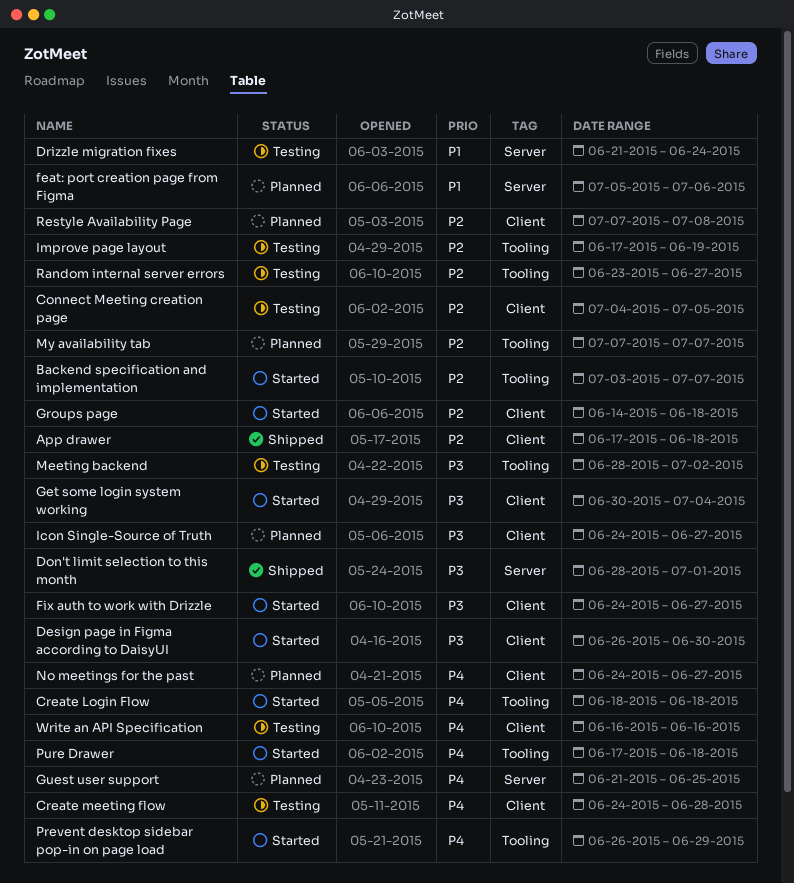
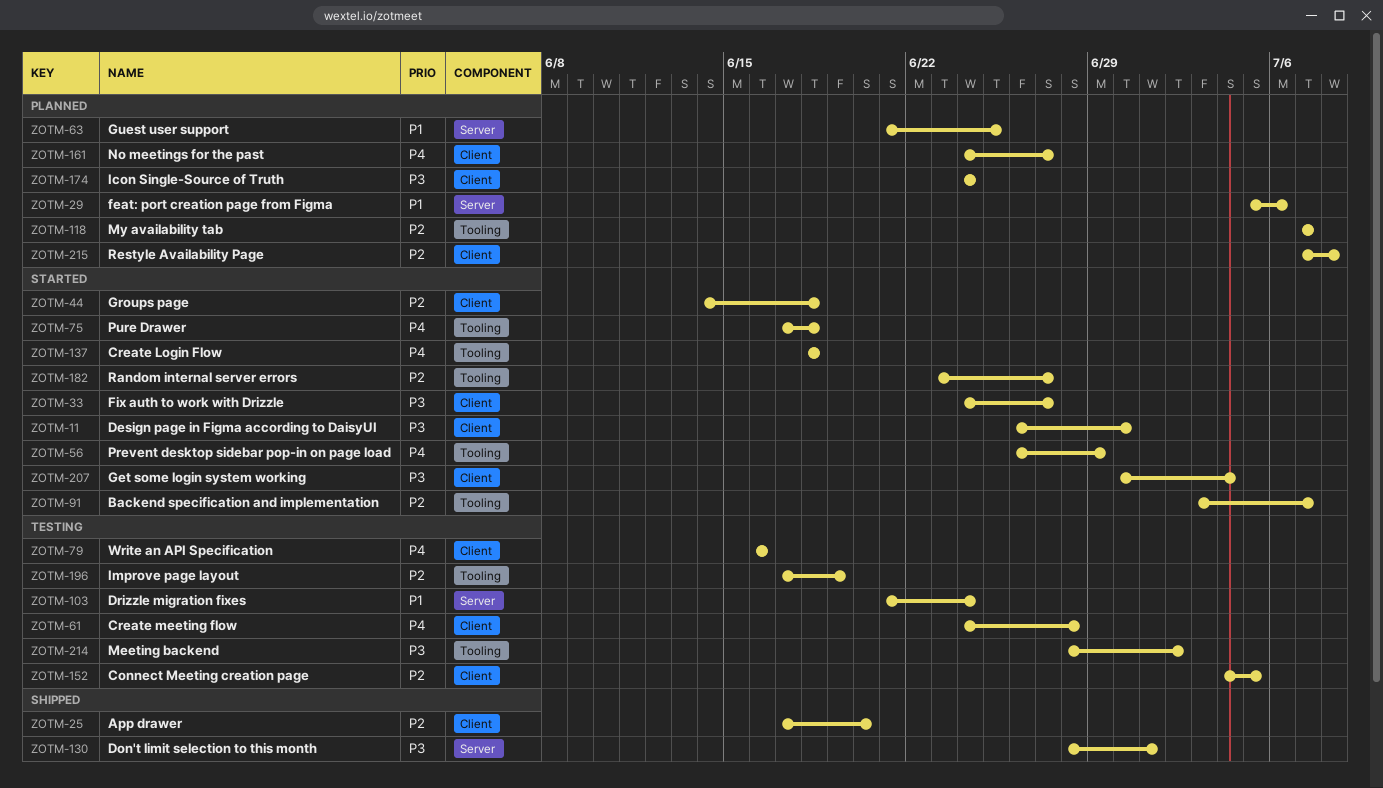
App drawer, due: Jun 18 -> Jun 20
Guest user support, priority: P4 -> P1
Icon Single-Source of Truth, due: Jun 27 -> Jun 24
Random internal server errors, status: Testing -> Started

